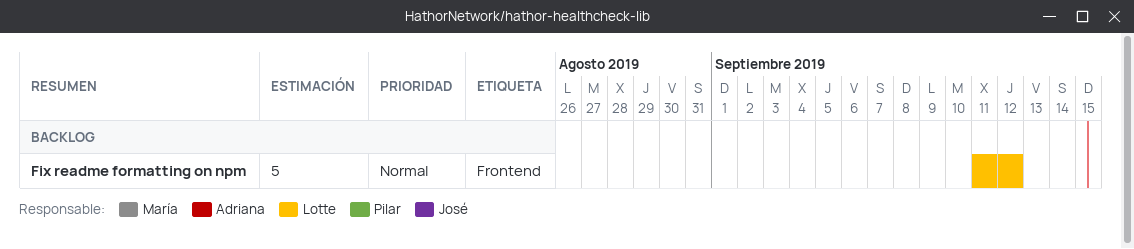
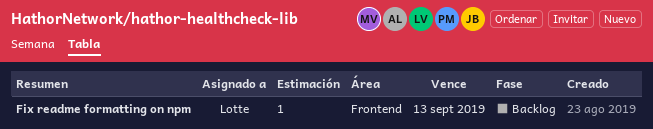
Fix readme formatting on npm, estimate: 5 -> 1
Fix readme formatting on npm, due: Sep 12 -> Sep 13

